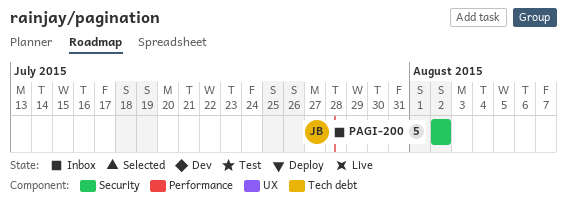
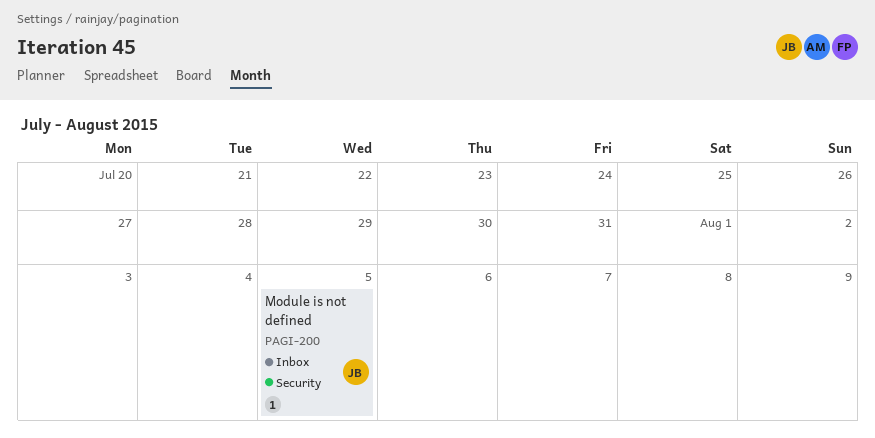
PAGI-200, estimate: 5 -> 1
PAGI-200, due: Aug 2 -> Aug 5

